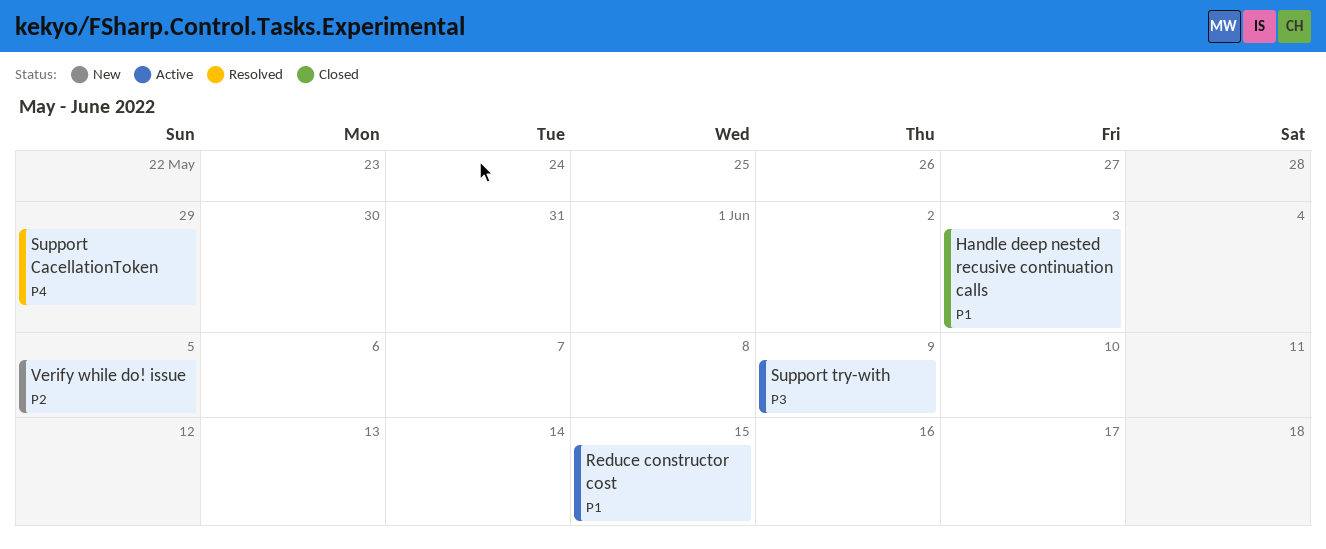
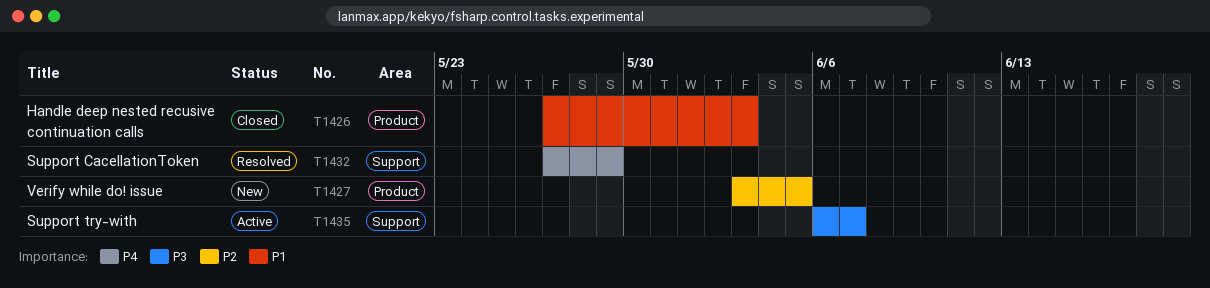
Reduce constructor cost: present -> none
Support try-with, due: Jun 9 -> Jun 7

